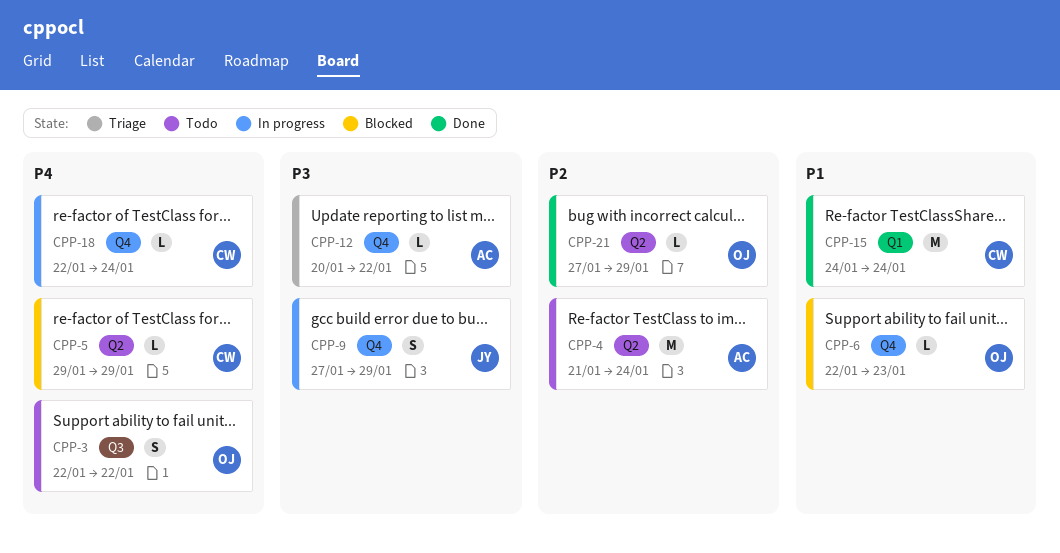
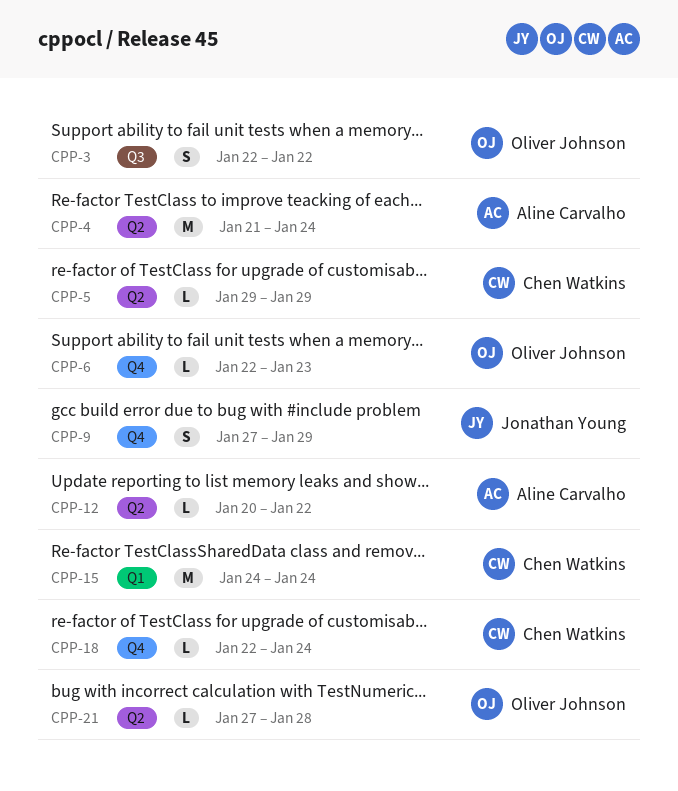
CPP-12, label: Q4 -> Q2
CPP-21, due: Jan 29 -> Jan 28

